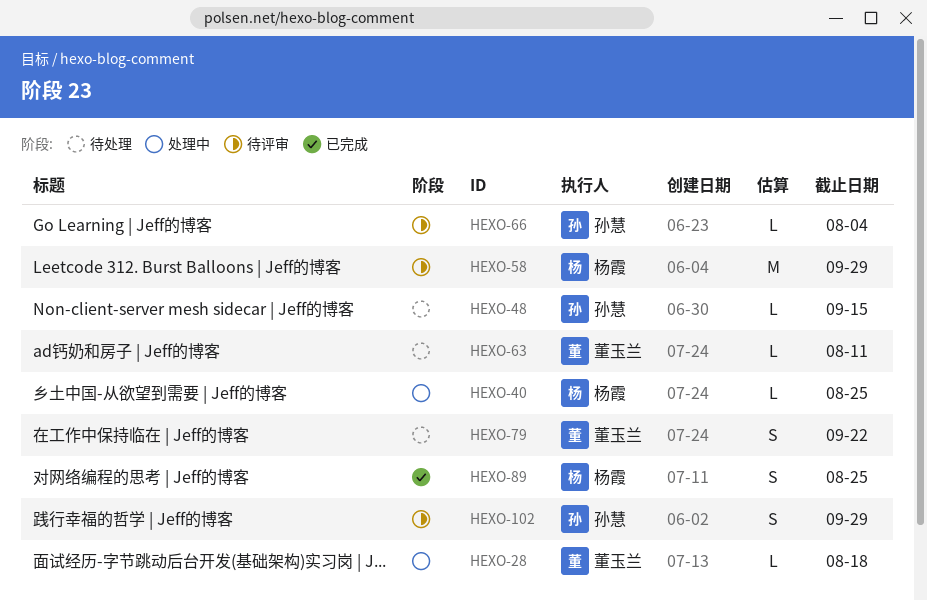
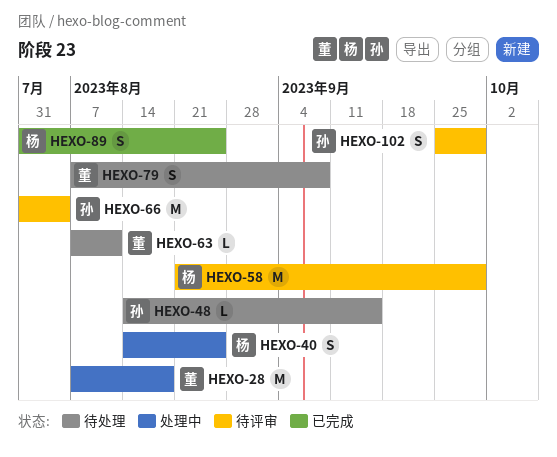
HEXO-28, estimate: L -> M
HEXO-40, estimate: L -> S
HEXO-66, estimate: L -> M
HEXO-79, due: Sep 22 -> Sep 8

